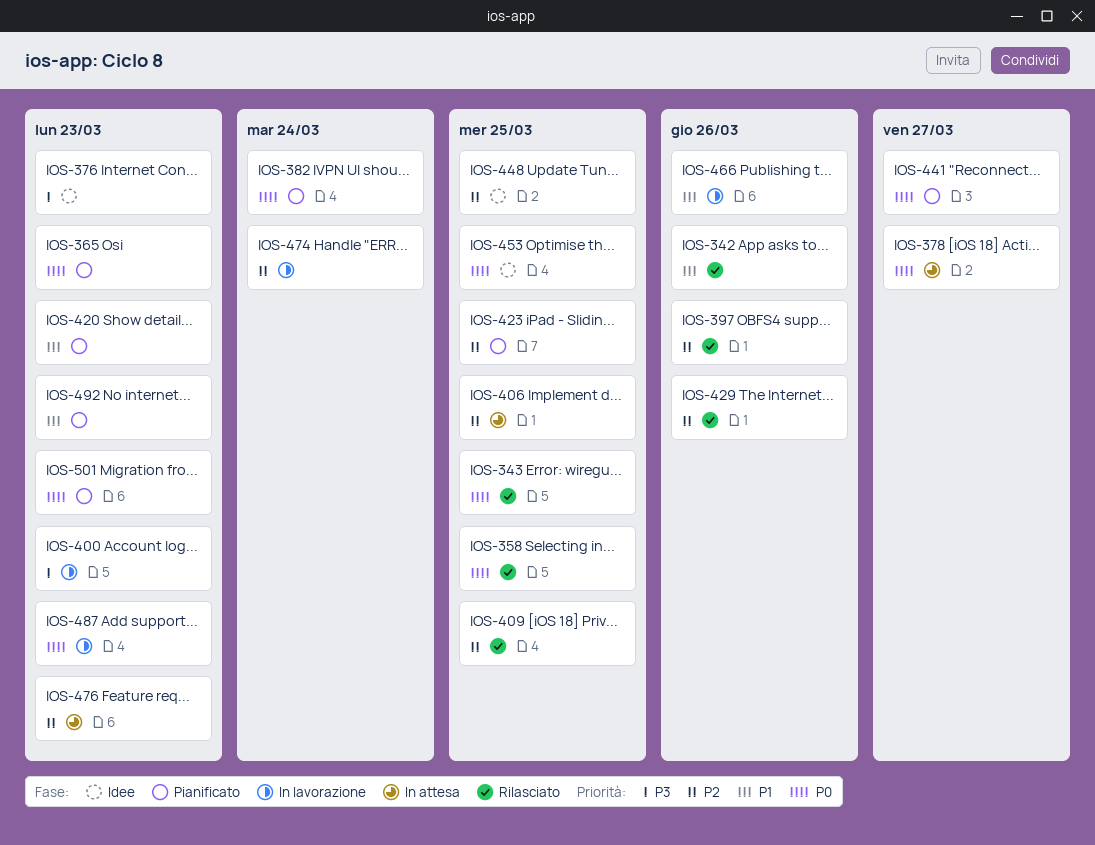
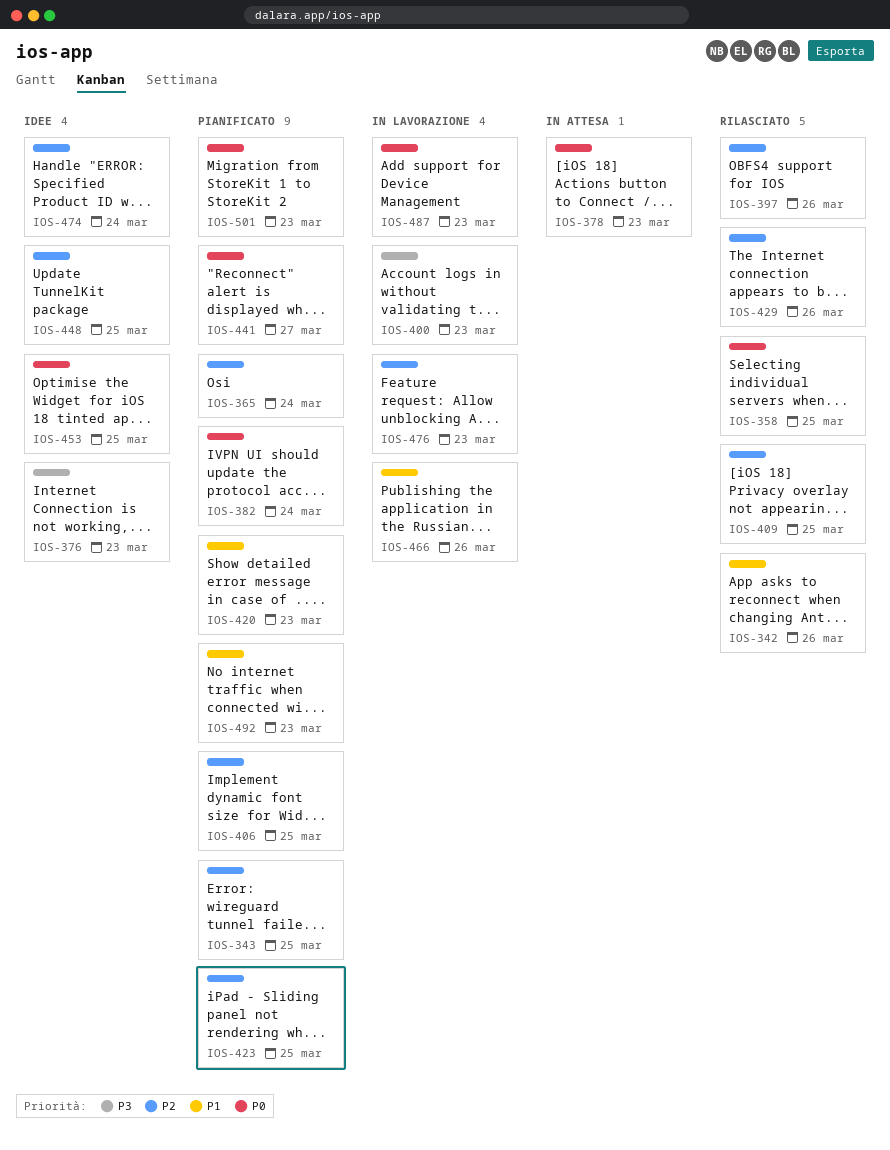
IOS-343, status: Rilasciato -> Pianificato
IOS-343, priority: P0 -> P2
IOS-365, priority: P0 -> P2
IOS-365, due: Mar 23 -> Mar 24
IOS-378, due: Mar 27 -> Mar 23
IOS-406, status: In attesa -> Pianificato
IOS-474, status: In lavorazione -> Idee
IOS-476, status: In attesa -> In lavorazione

